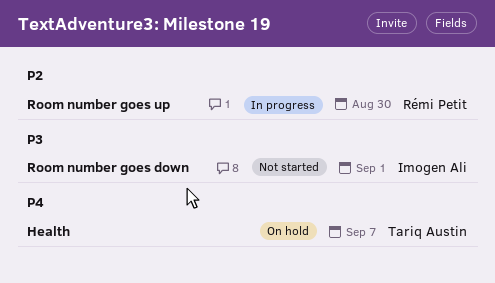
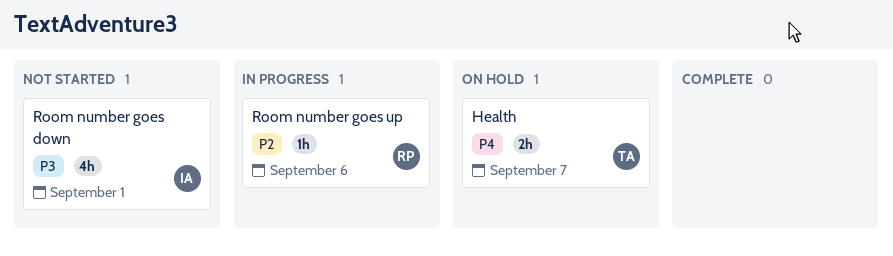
Room number goes up, due: Aug 30 -> Sep 6

